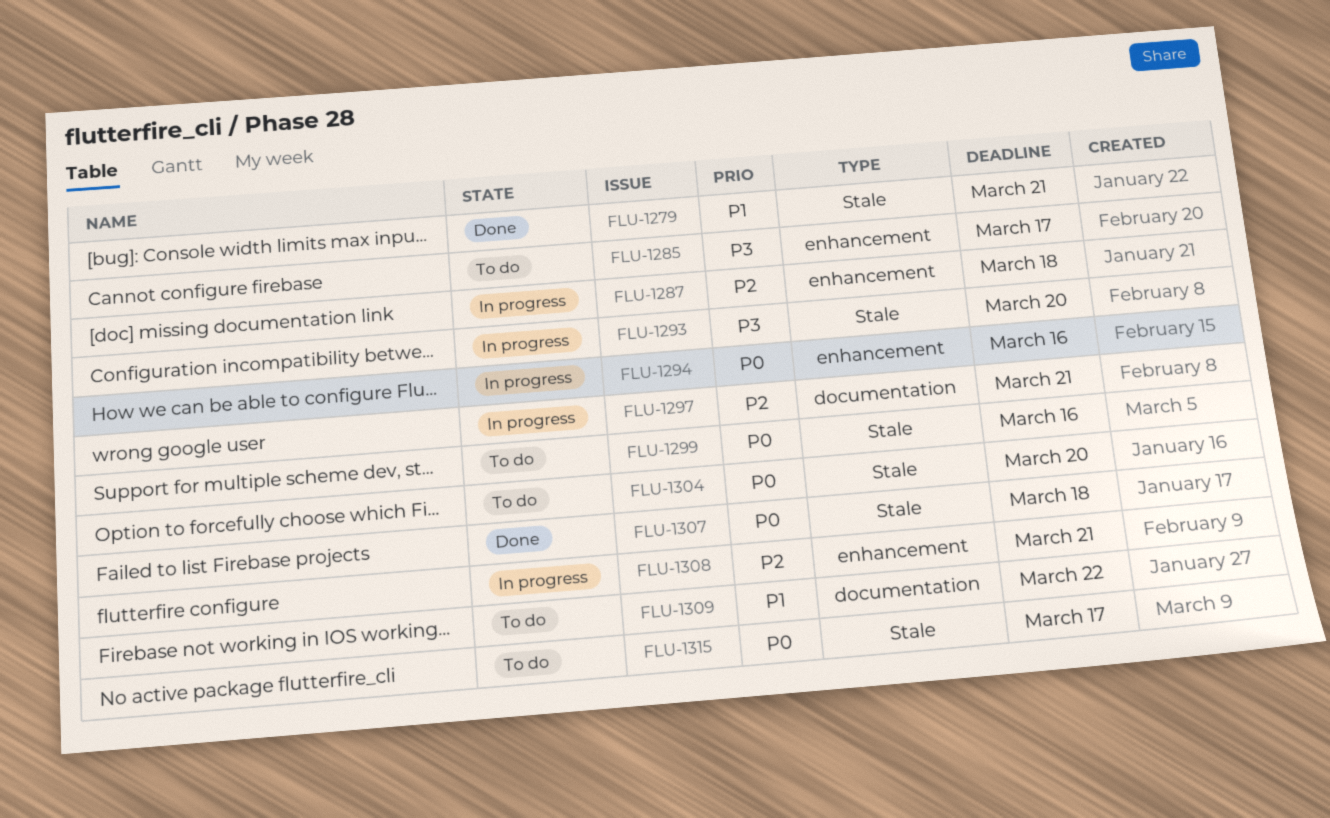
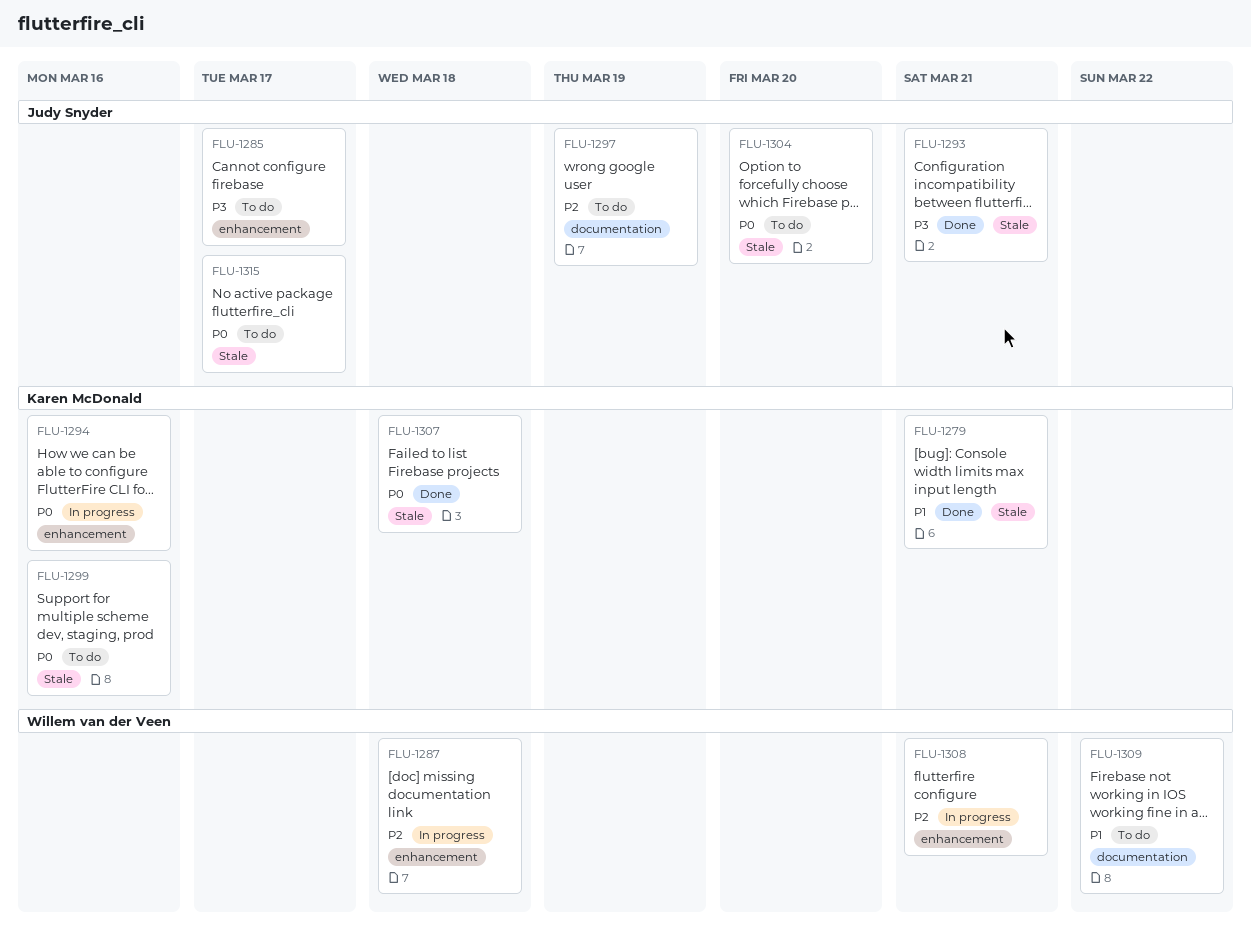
FLU-1293, status: In progress -> Done
FLU-1293, due: Mar 20 -> Mar 21
FLU-1297, status: In progress -> To do
FLU-1297, due: Mar 21 -> Mar 19

